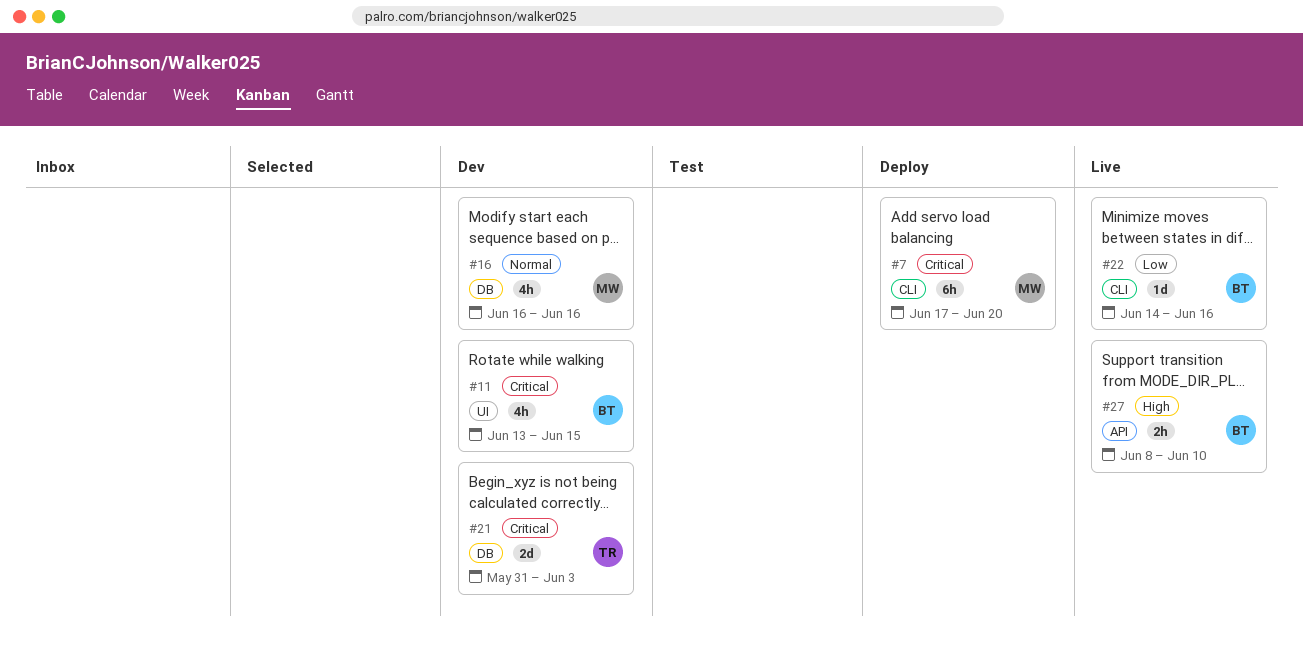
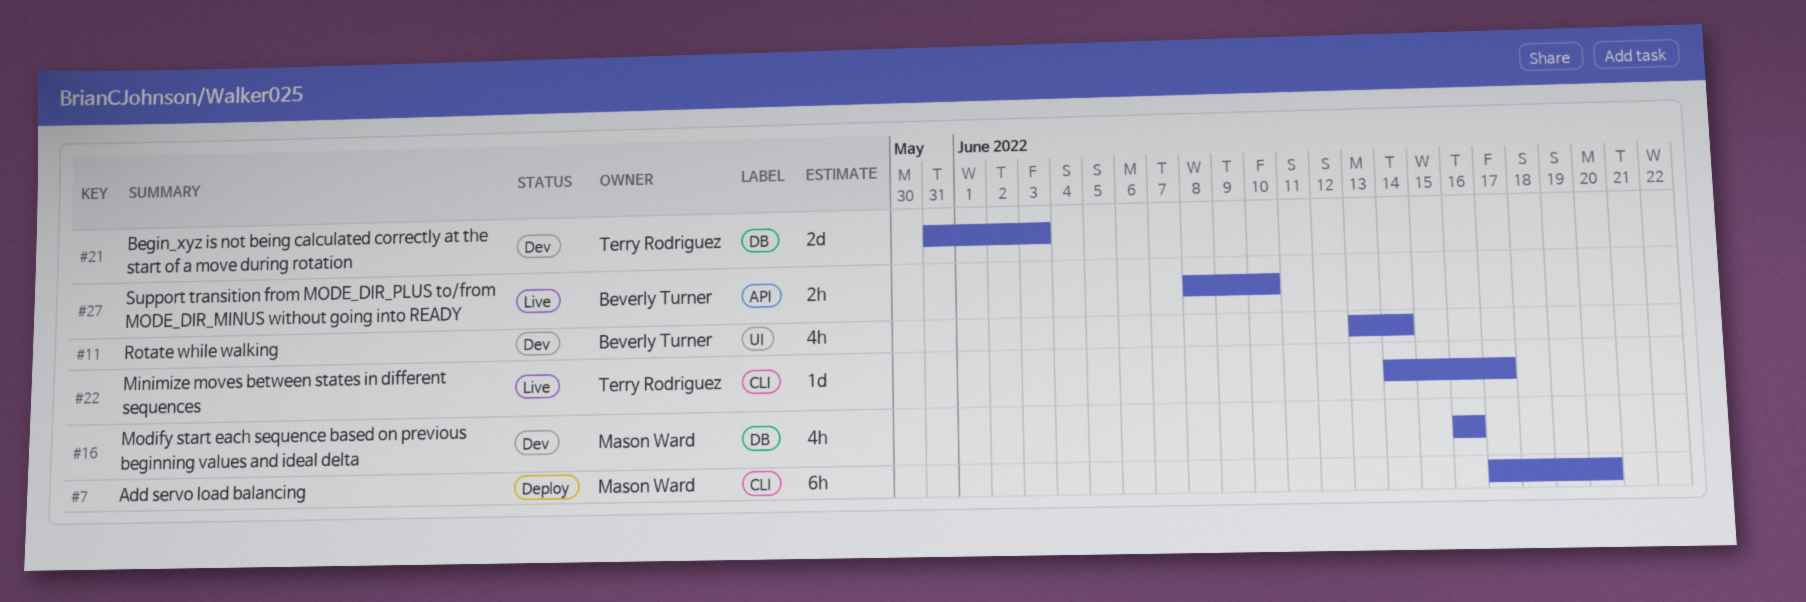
#11, due: Jun 15 -> Jun 14
#22, owner: Beverly Turner -> Terry Rodriguez
#22, due: Jun 16 -> Jun 17

